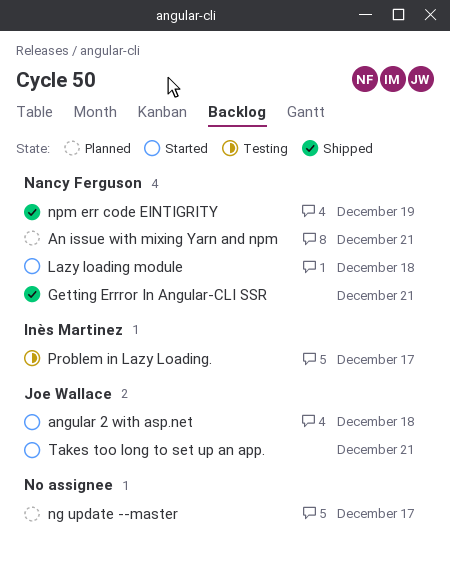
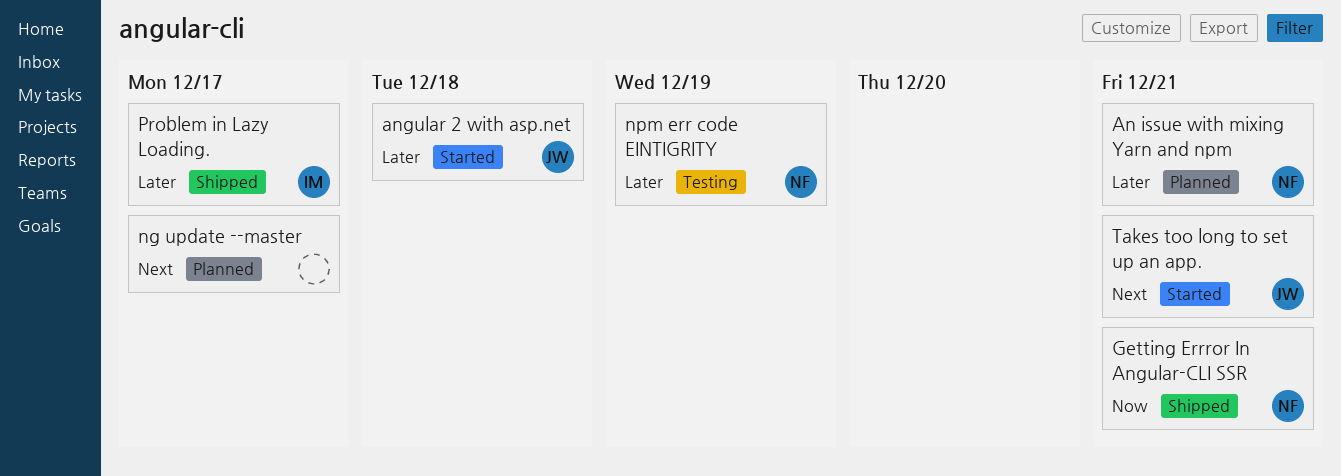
Lazy loading module: present -> none
npm err code EINTIGRITY, status: Shipped -> Testing
Problem in Lazy Loading., status: Testing -> Shipped

